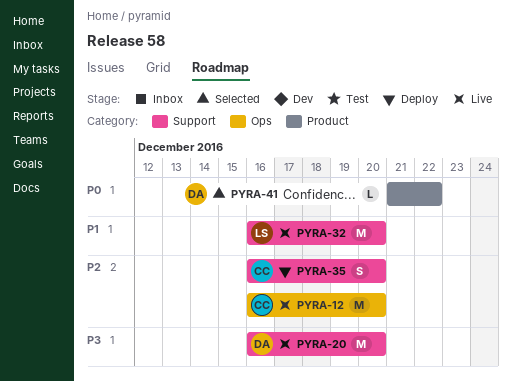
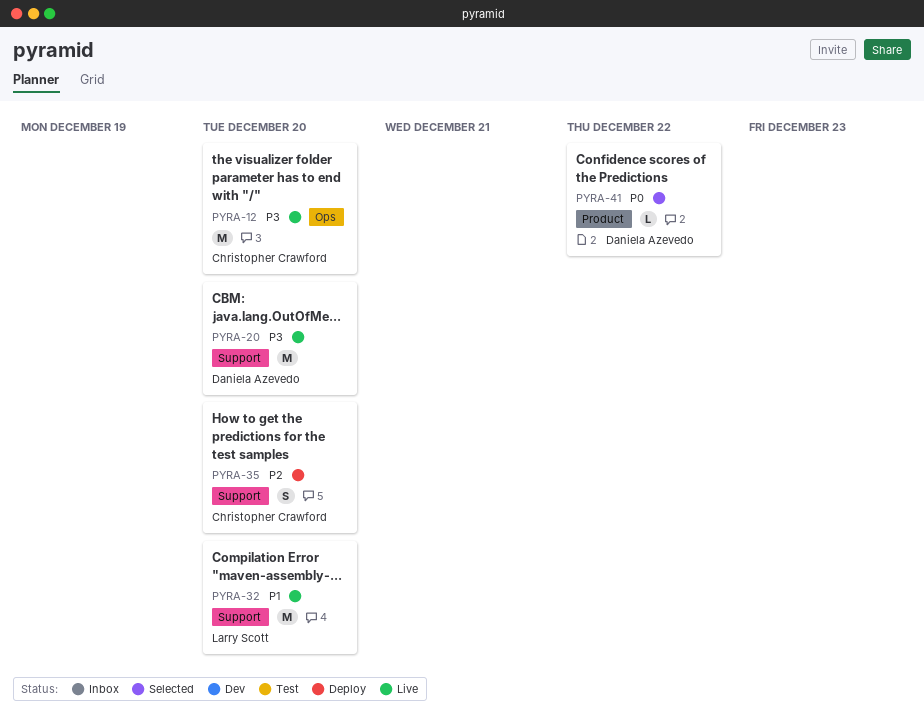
PYRA-12, priority: P2 -> P3

